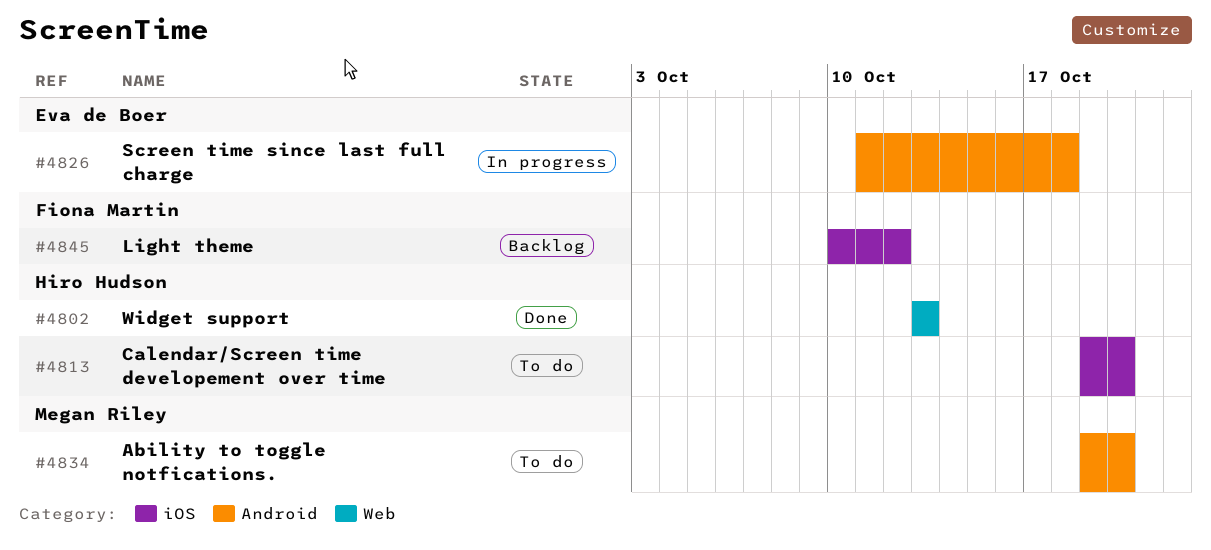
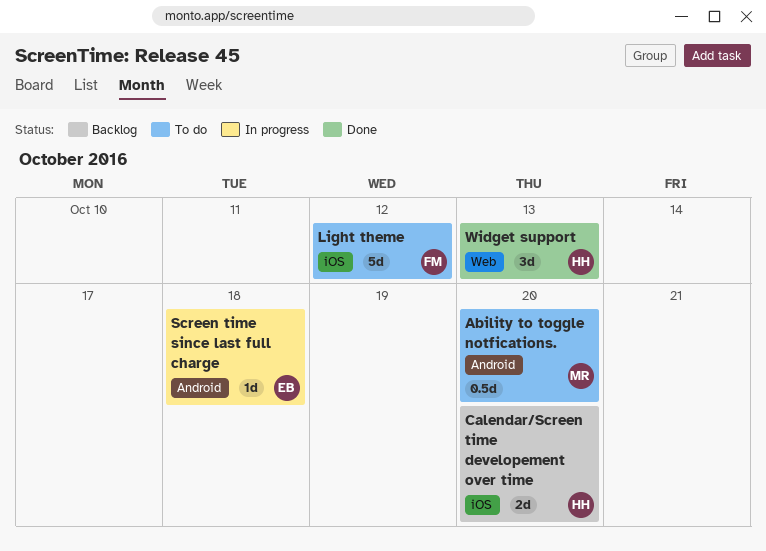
Calendar/Screen time developement over time, status: To do -> Backlog
Light theme, status: Backlog -> To do

